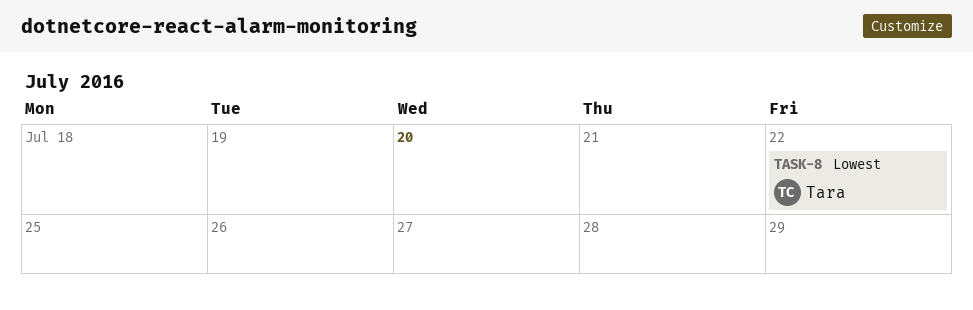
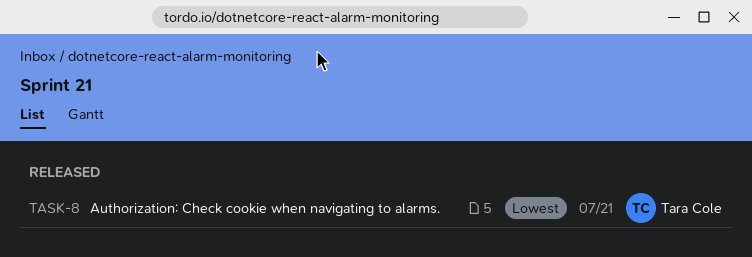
TASK-8, due: Jul 22 -> Jul 21

